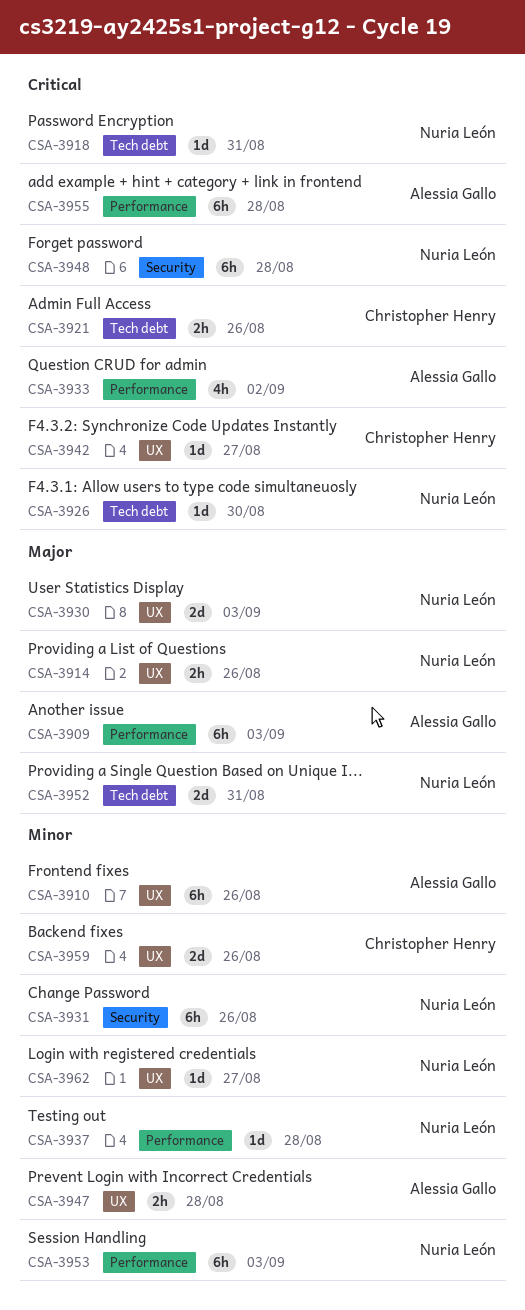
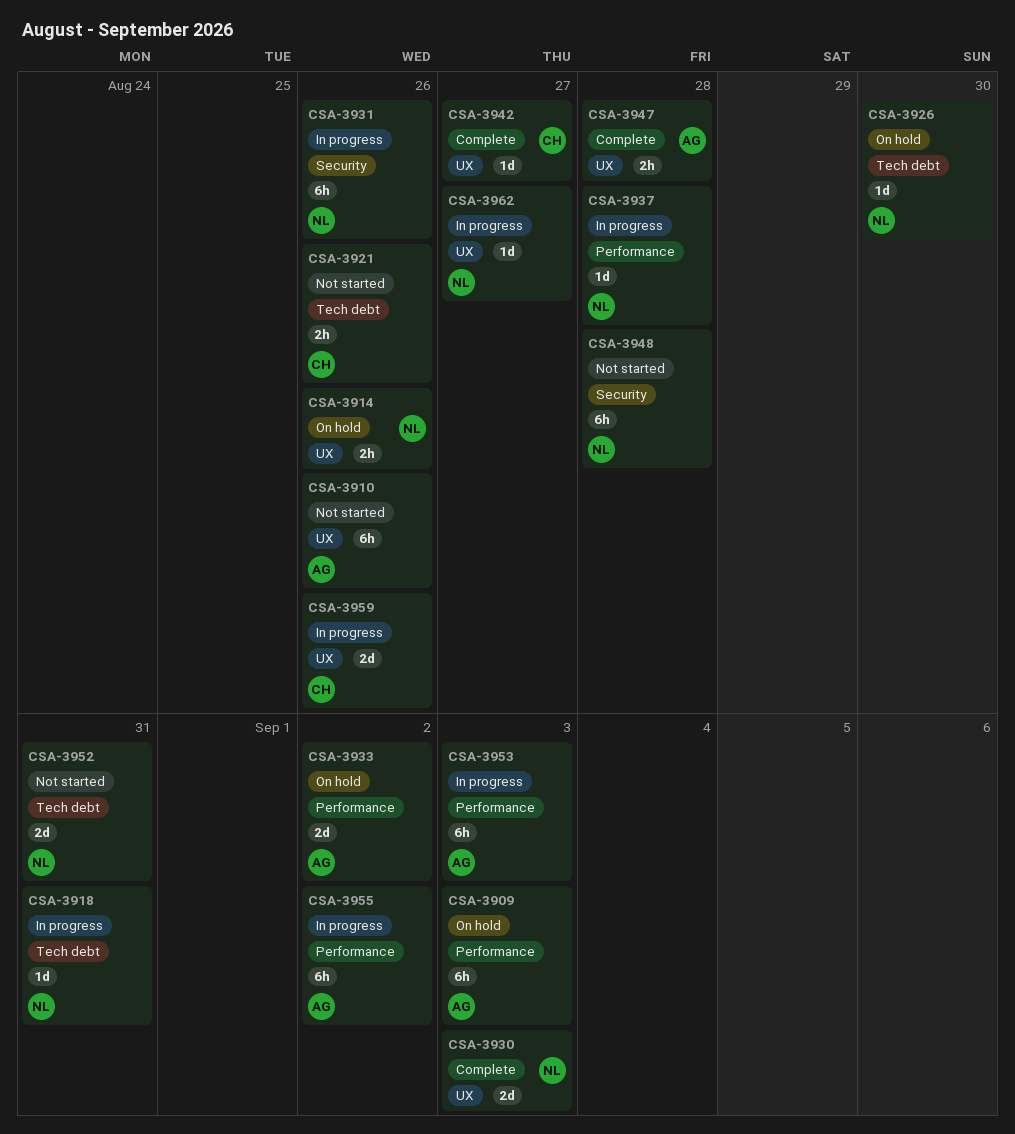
CSA-3933, estimate: 4h -> 2d
CSA-3953, owner: Nuria León -> Alessia Gallo
CSA-3955, due: Aug 28 -> Sep 2

